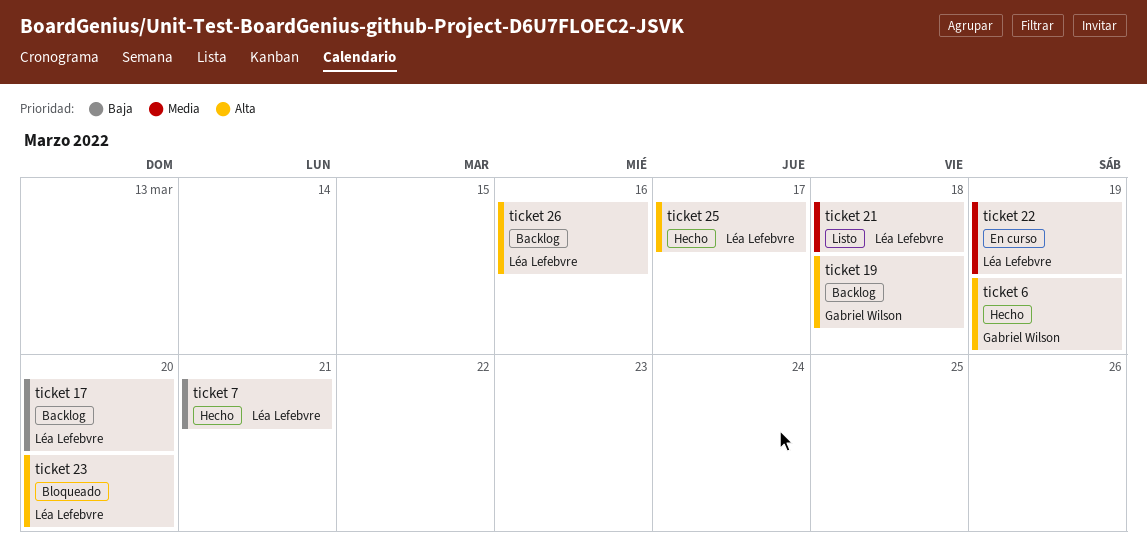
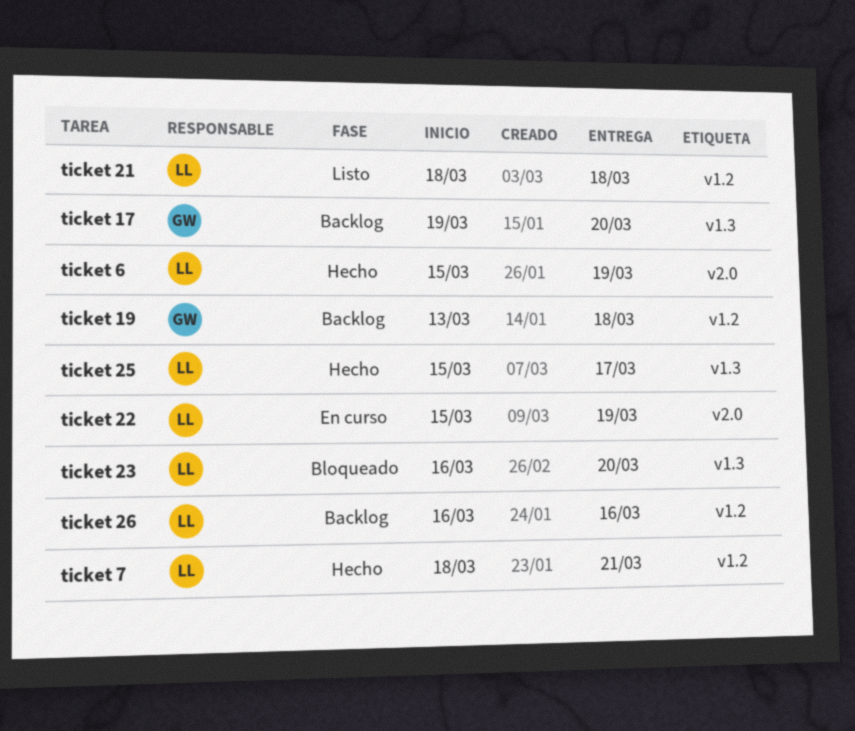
ticket 17, owner: Léa Lefebvre -> Gabriel Wilson
ticket 6, owner: Gabriel Wilson -> Léa Lefebvre

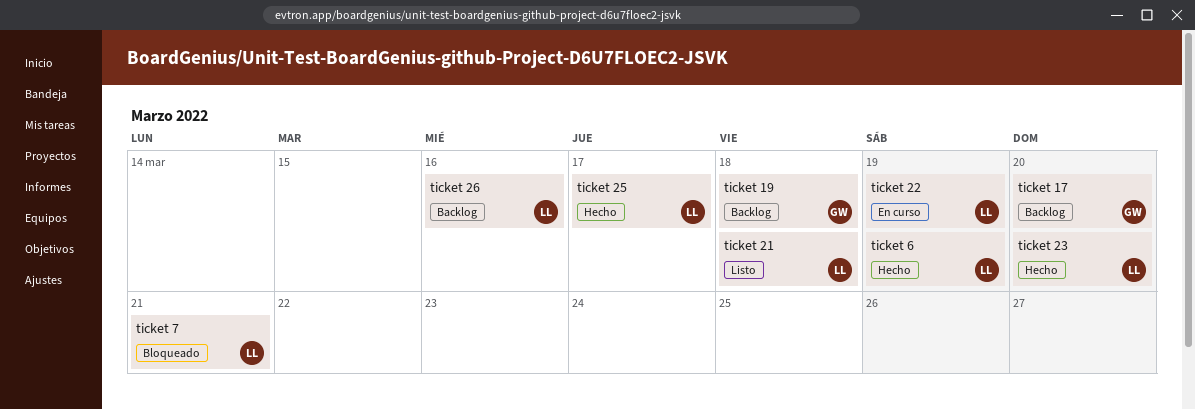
ticket 23, status: Bloqueado -> Hecho
ticket 7, status: Hecho -> Bloqueado

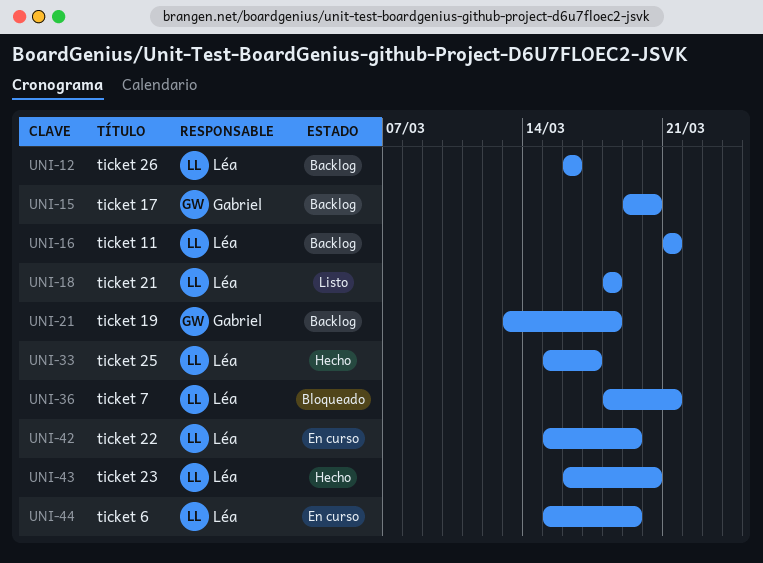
ticket 11: none -> present
ticket 6, status: Hecho -> En curso

